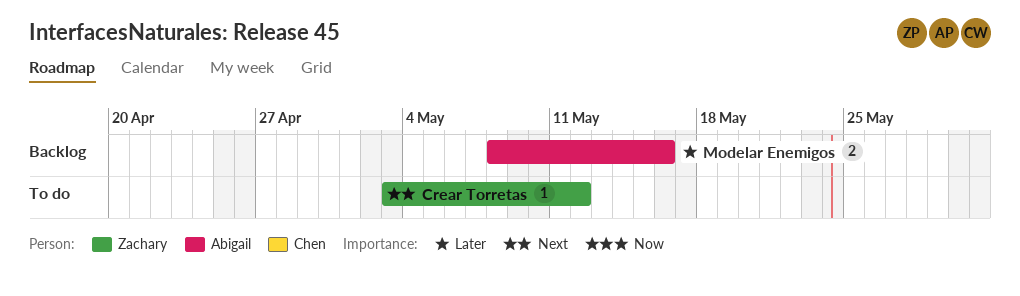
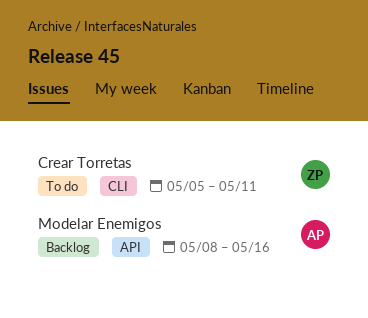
Crear Torretas, start: May 3 -> May 5
Crear Torretas, due: May 12 -> May 11

